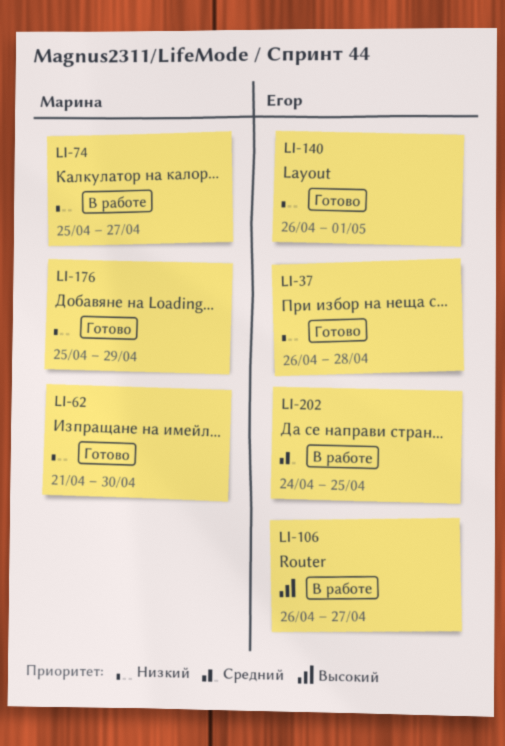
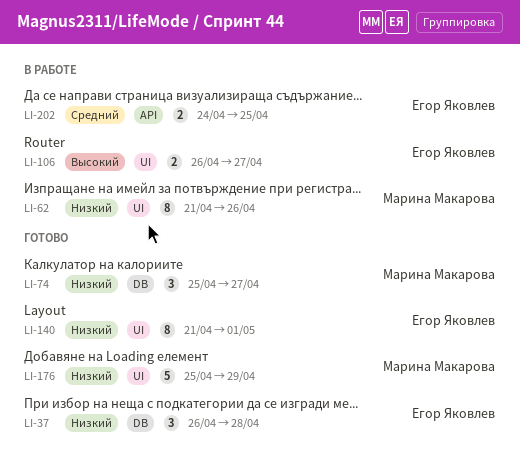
LI-62, status: Готово -> В работе
LI-62, due: Apr 30 -> Apr 26
LI-74, status: В работе -> Готово
LI-140, start: Apr 26 -> Apr 21

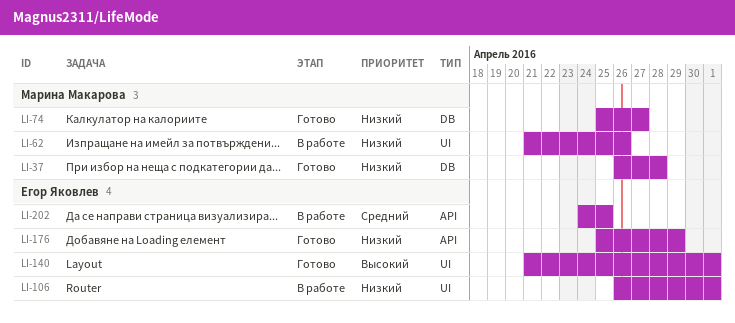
LI-37, owner: Егор Яковлев -> Марина Макарова
LI-106, priority: Высокий -> Низкий
LI-106, due: Apr 27 -> May 1
LI-140, priority: Низкий -> Высокий
LI-176, owner: Марина Макарова -> Егор Яковлев
LI-176, label: UI -> API

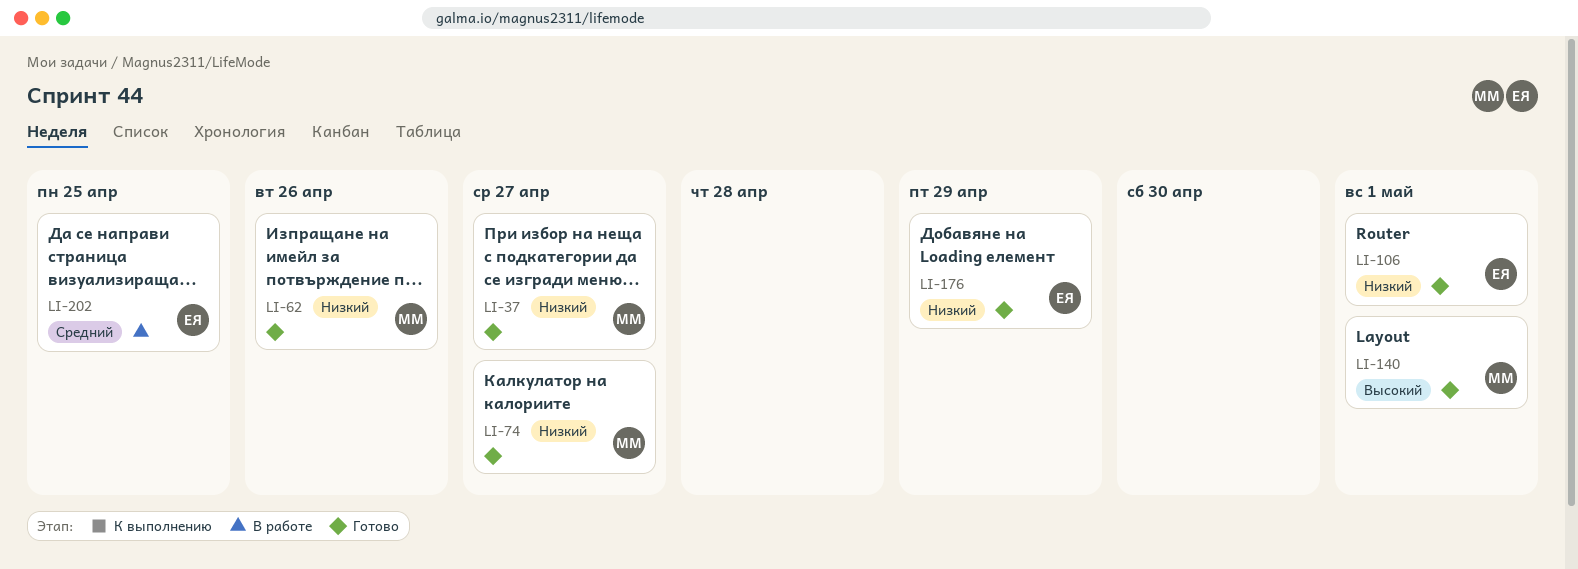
LI-37, due: Apr 28 -> Apr 27
LI-62, status: В работе -> Готово
LI-106, status: В работе -> Готово
LI-140, owner: Егор Яковлев -> Марина Макарова

